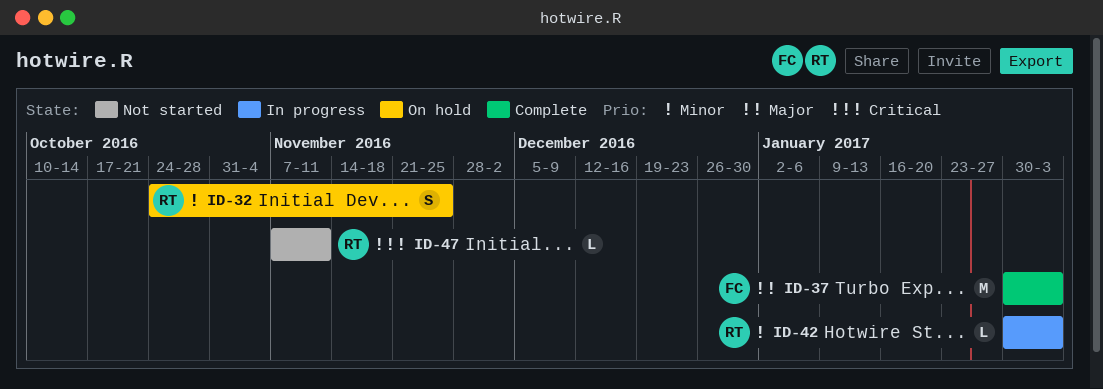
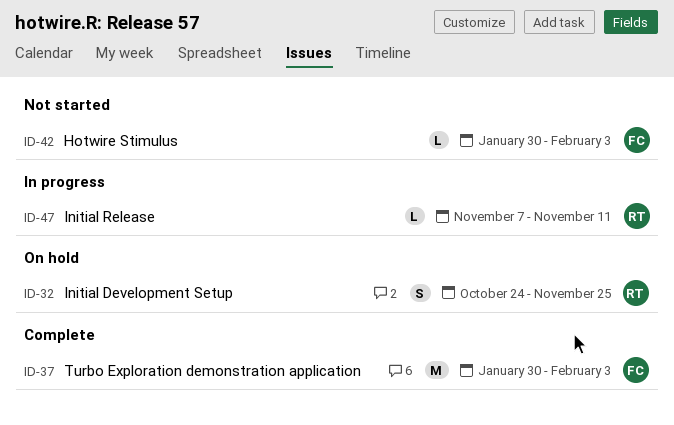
ID-42, status: In progress -> Not started
ID-42, owner: RT -> FC
ID-47, status: Not started -> In progress

